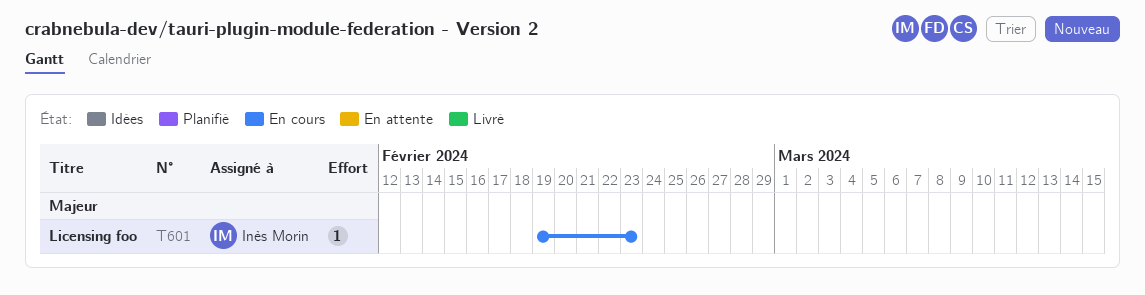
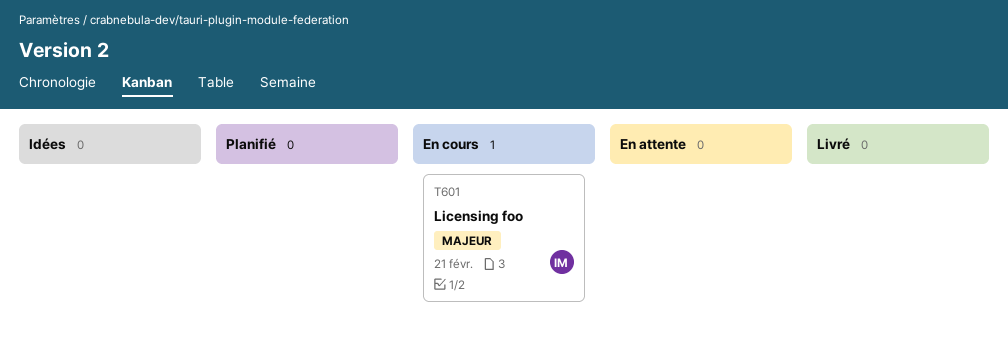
T601, due: Feb 23 -> Feb 21

